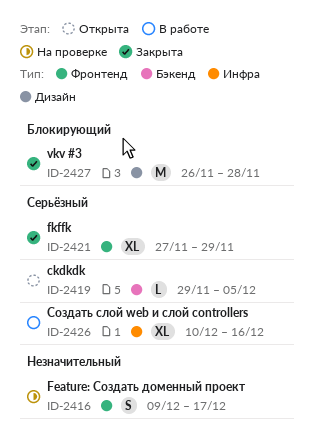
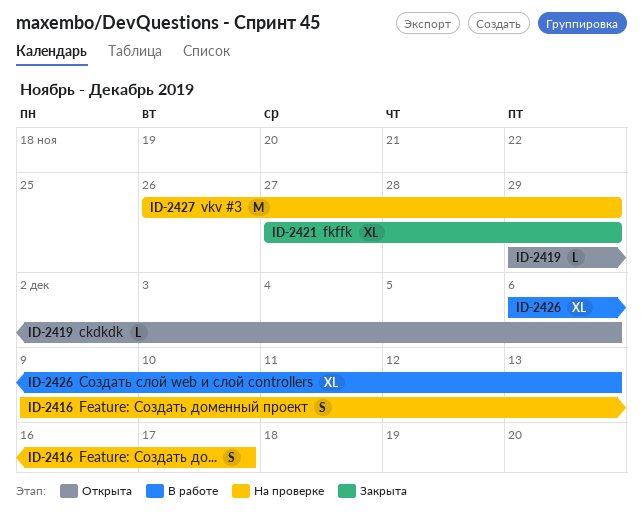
ID-2419, due: Dec 5 -> Dec 6
ID-2426, start: Dec 10 -> Dec 6
ID-2426, due: Dec 16 -> Dec 13
ID-2427, status: Закрыта -> На проверке
ID-2427, due: Nov 28 -> Nov 29

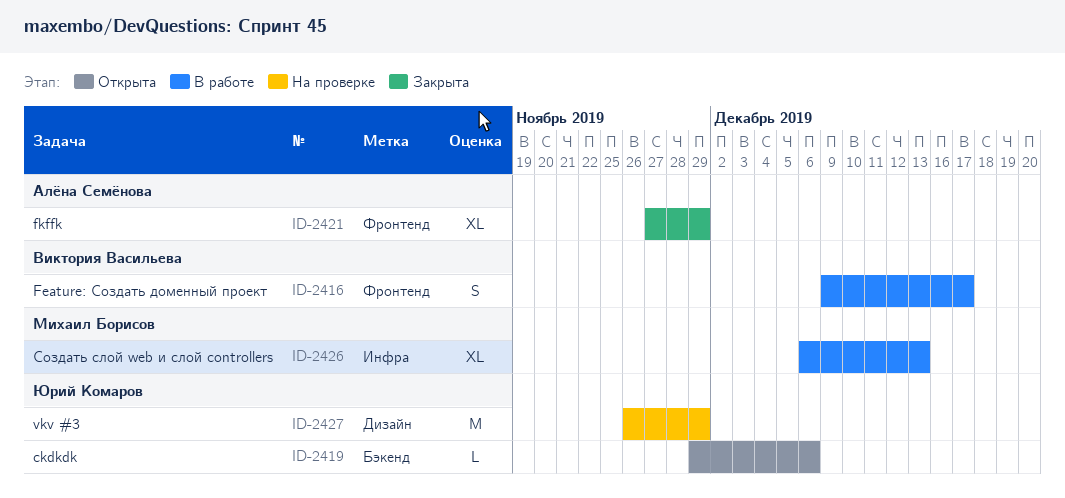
ID-2416, status: На проверке -> В работе

